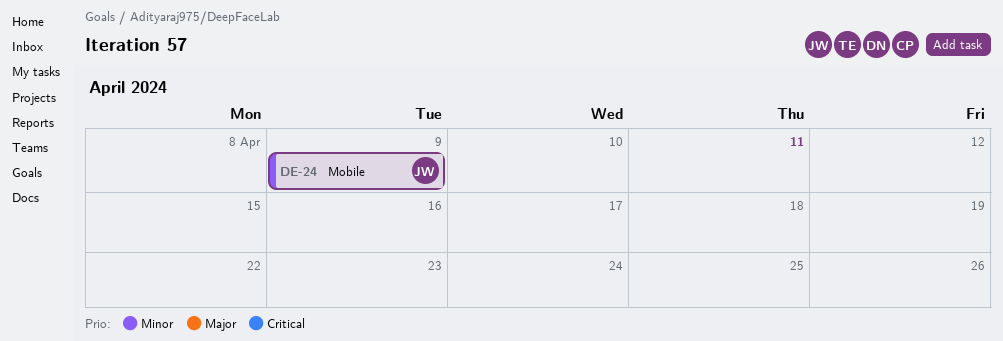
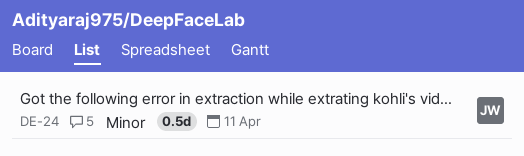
DE-24, due: Apr 9 -> Apr 11

